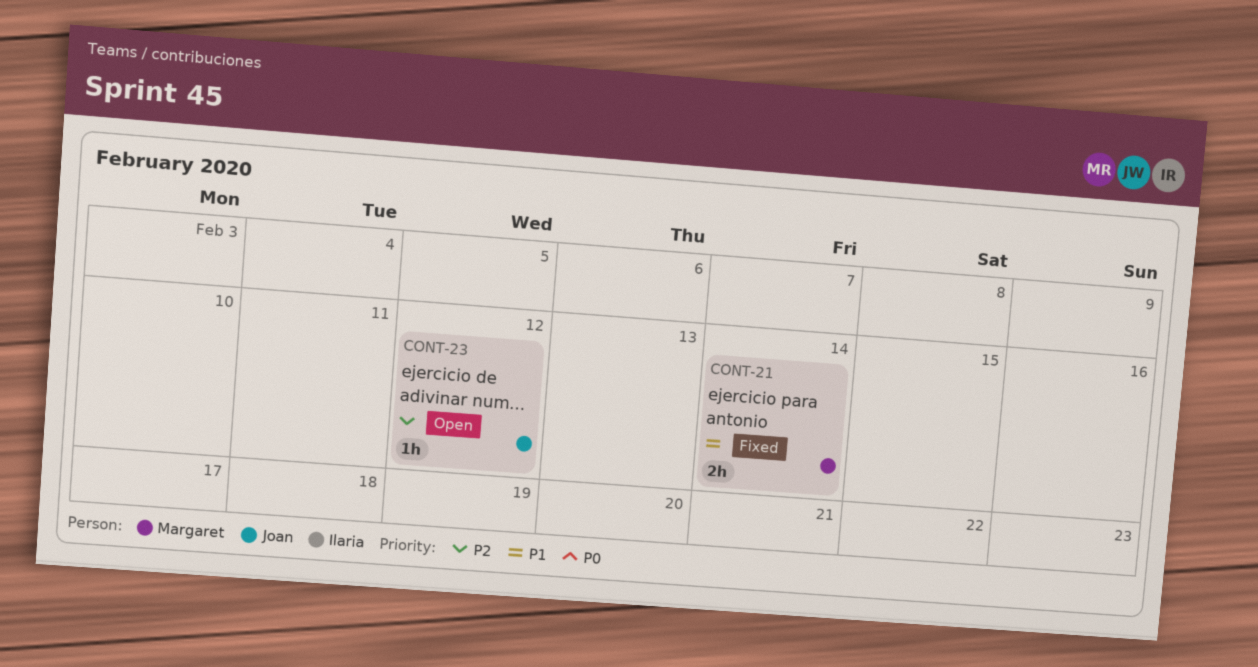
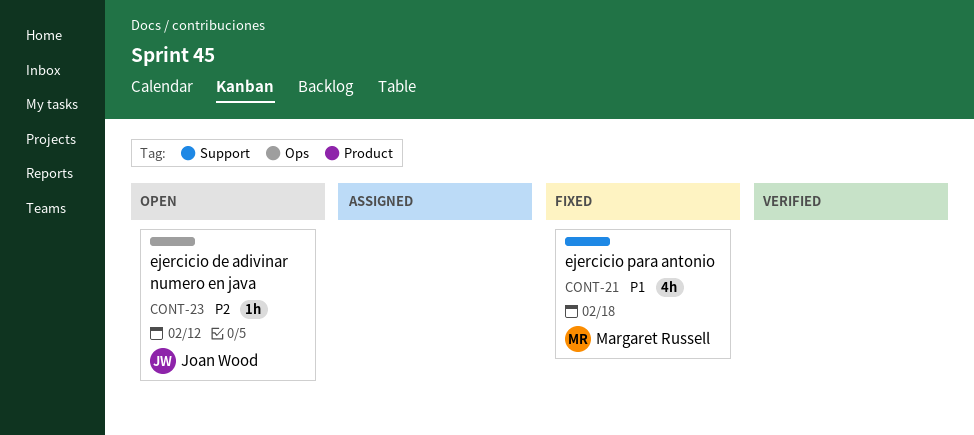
CONT-21, estimate: 2h -> 4h
CONT-21, due: Feb 14 -> Feb 18

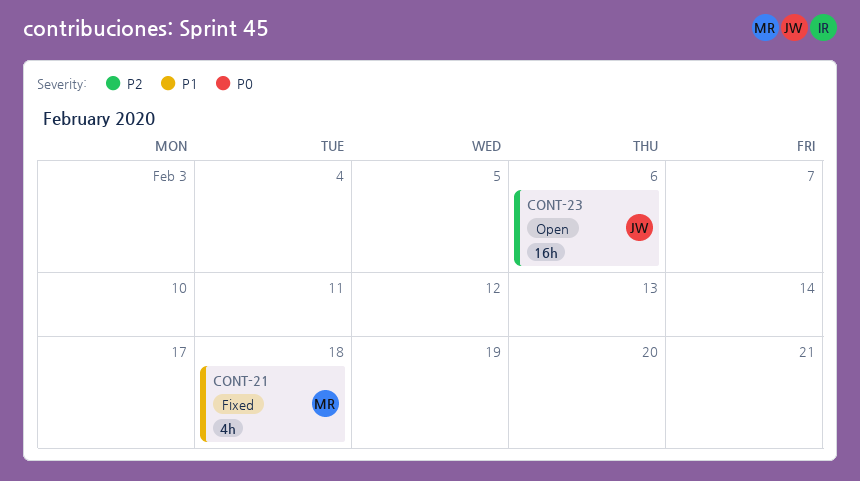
CONT-23, estimate: 1h -> 16h
CONT-23, due: Feb 12 -> Feb 6

